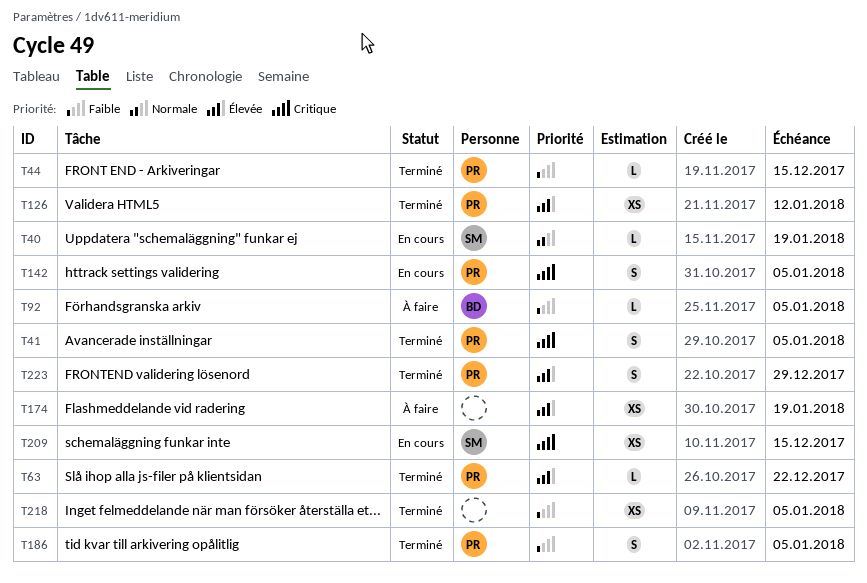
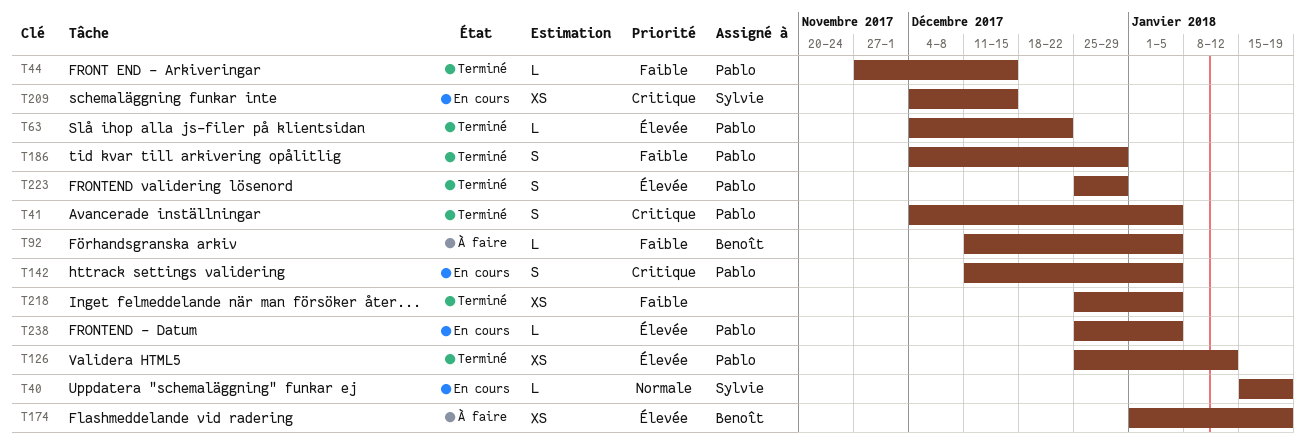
T174, owner: none -> Benoît
T186, due: Jan 5 -> Dec 29
T238: none -> present

